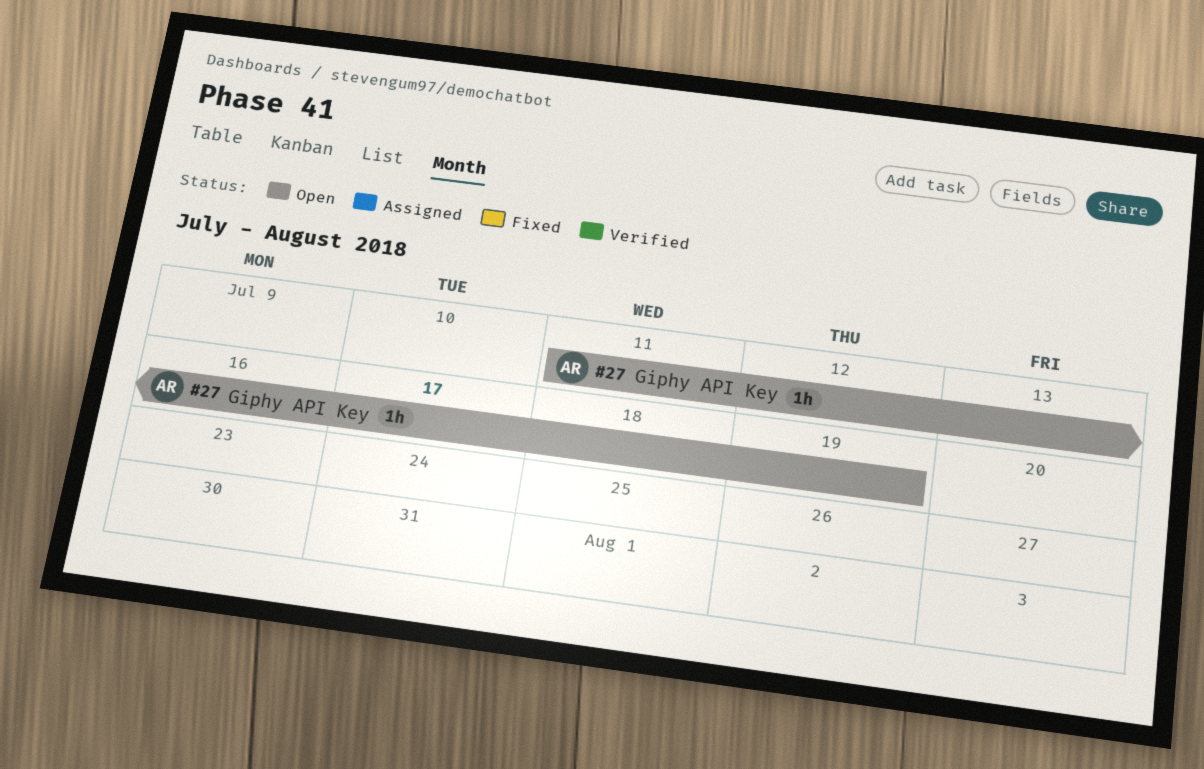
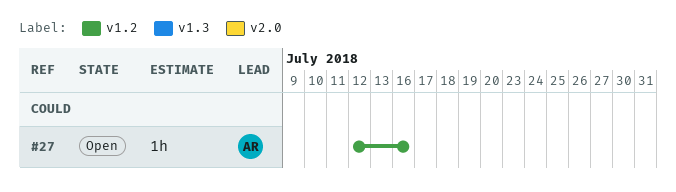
#27, start: Jul 11 -> Jul 12
#27, due: Jul 19 -> Jul 16

